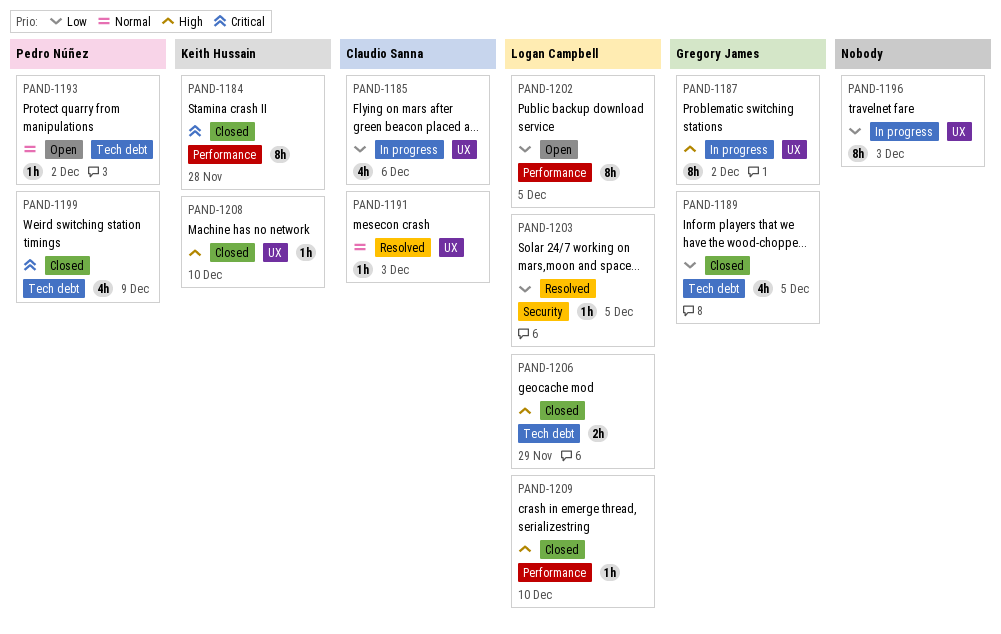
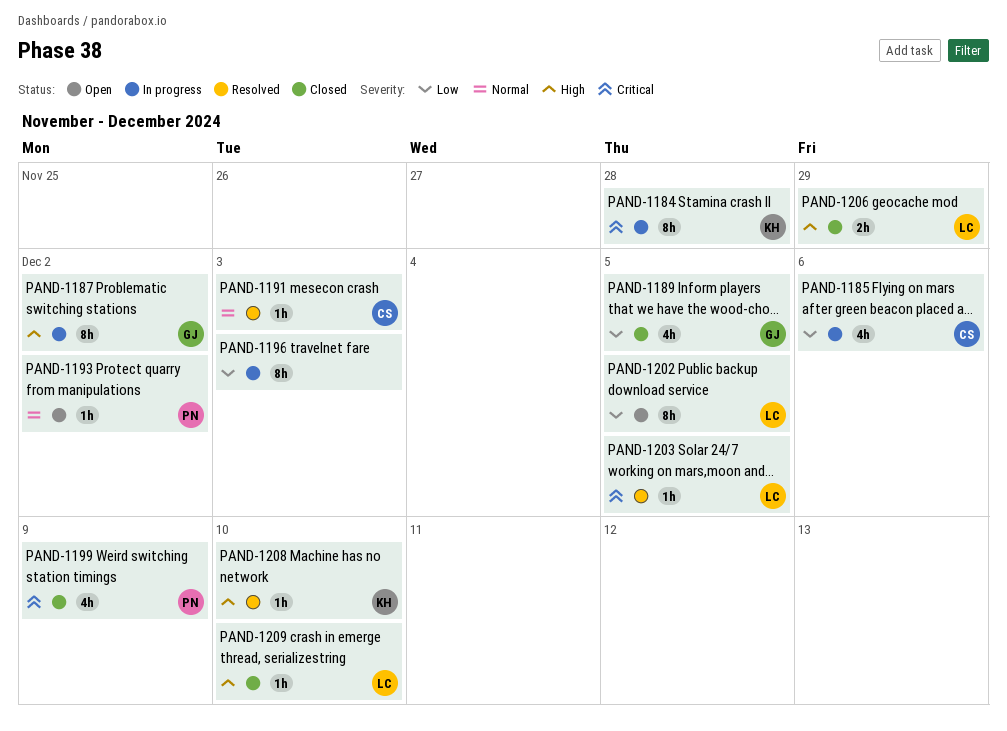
PAND-1184, status: Closed -> In progress
PAND-1203, priority: Low -> Critical
PAND-1208, status: Closed -> Resolved

